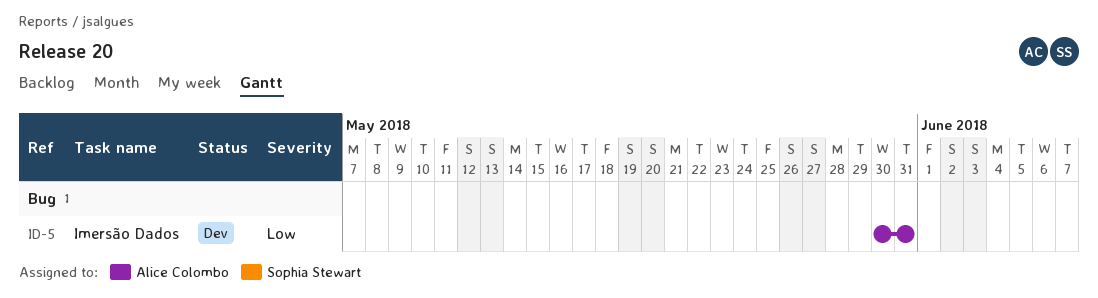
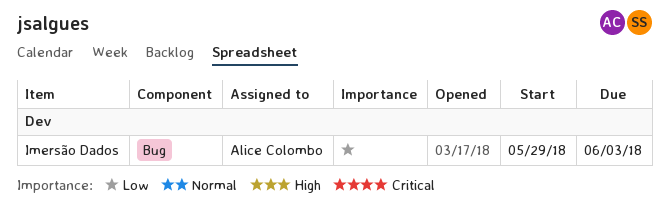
Imersão Dados, start: May 30 -> May 29
Imersão Dados, due: May 31 -> Jun 3

